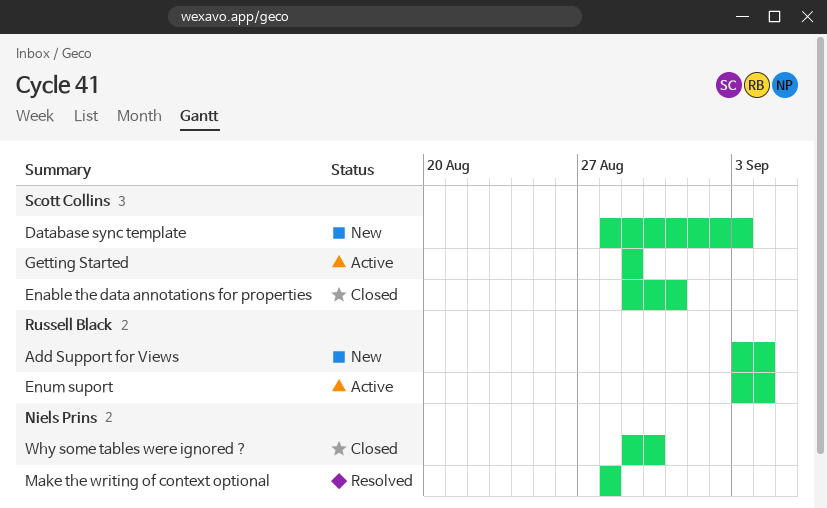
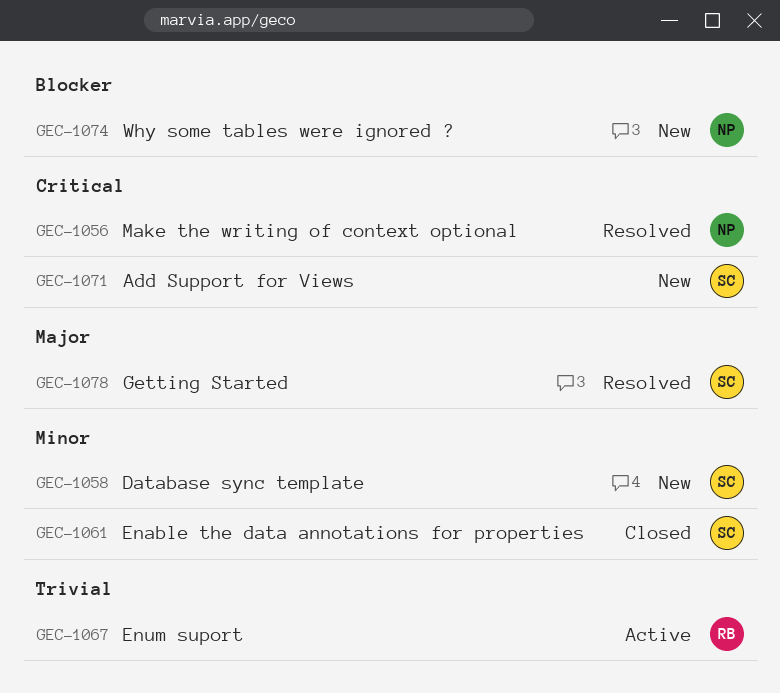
Add Support for Views, owner: Russell Black -> Scott Collins
Getting Started, status: Active -> Resolved
Why some tables were ignored ?, status: Closed -> New

